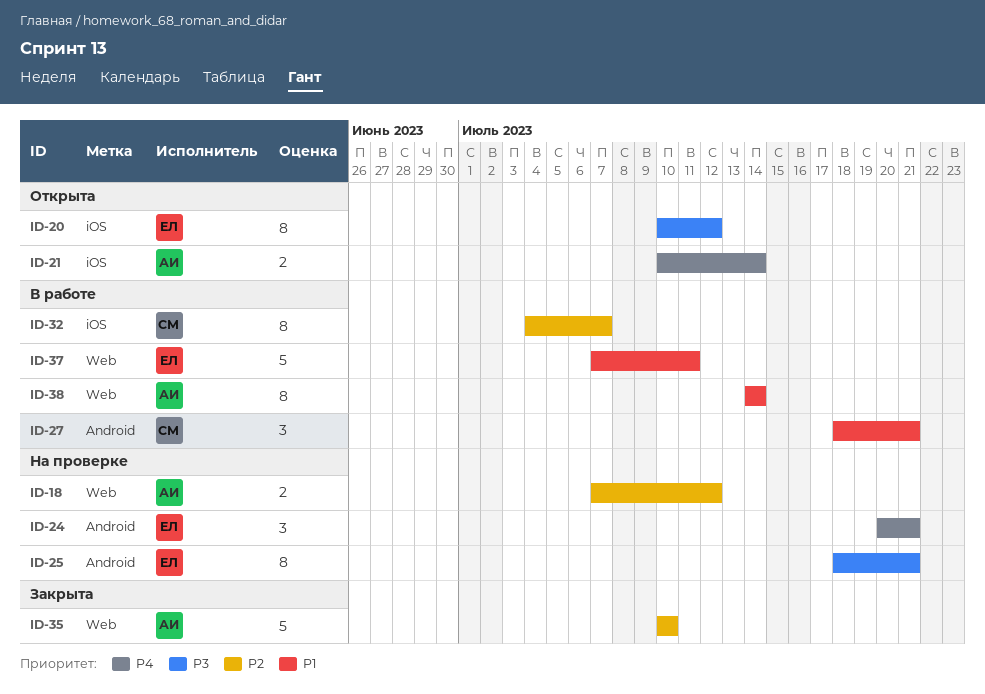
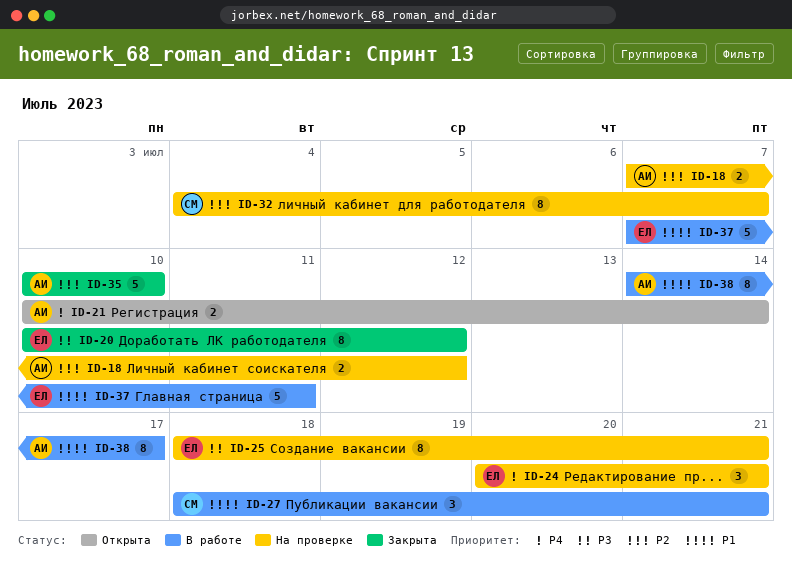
ID-20, status: Открыта -> Закрыта
ID-32, status: В работе -> На проверке
ID-38, due: Jul 14 -> Jul 17

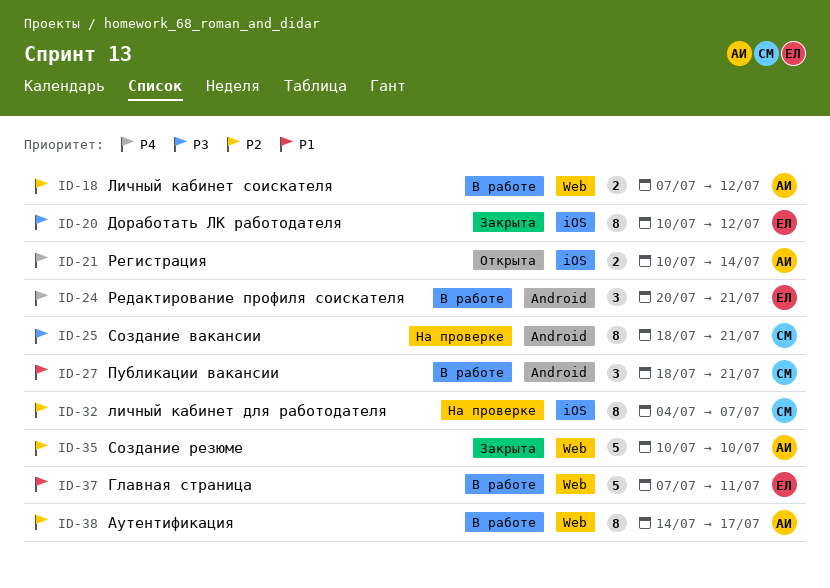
ID-18, status: На проверке -> В работе
ID-24, status: На проверке -> В работе
ID-25, owner: ЕЛ -> СМ
ID-38, priority: P1 -> P2

